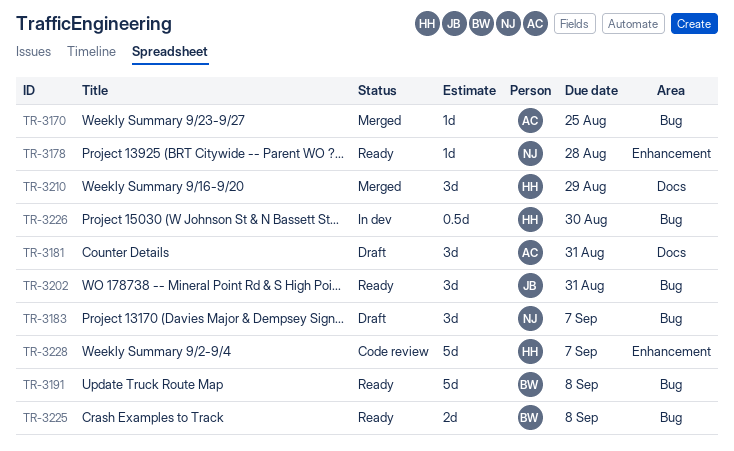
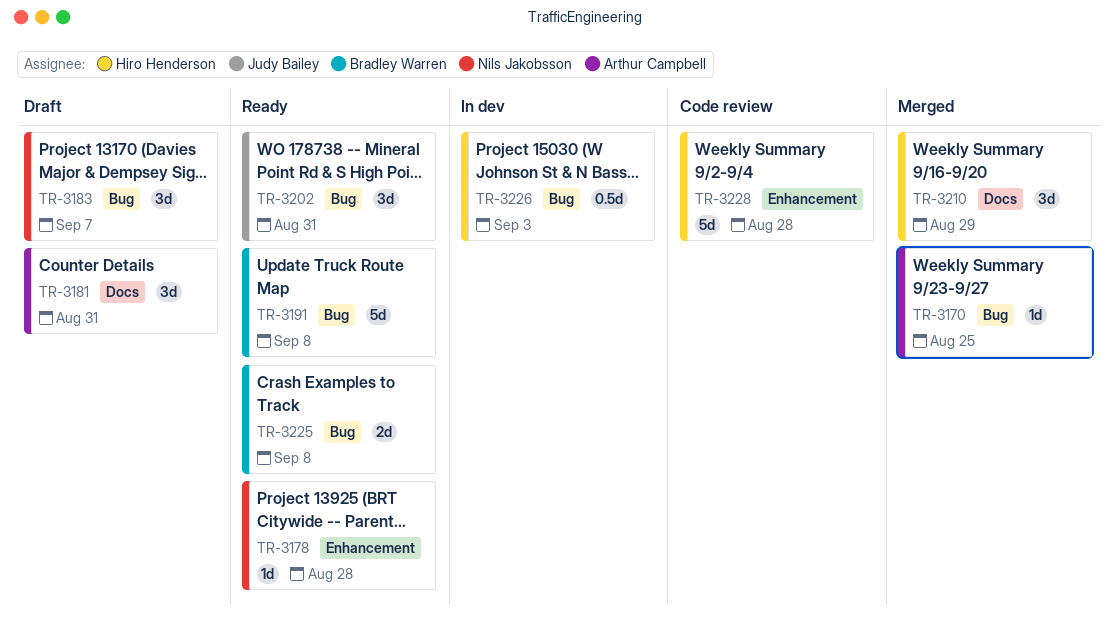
TR-3226, due: Aug 30 -> Sep 3
TR-3228, due: Sep 7 -> Aug 28

